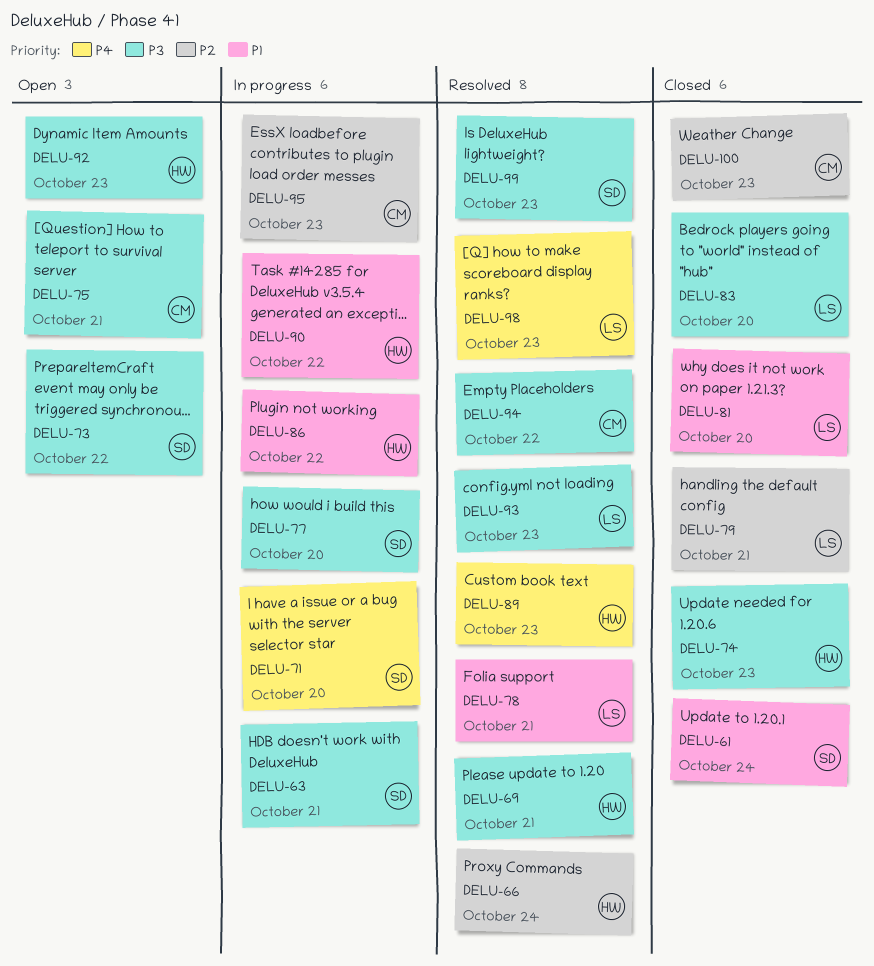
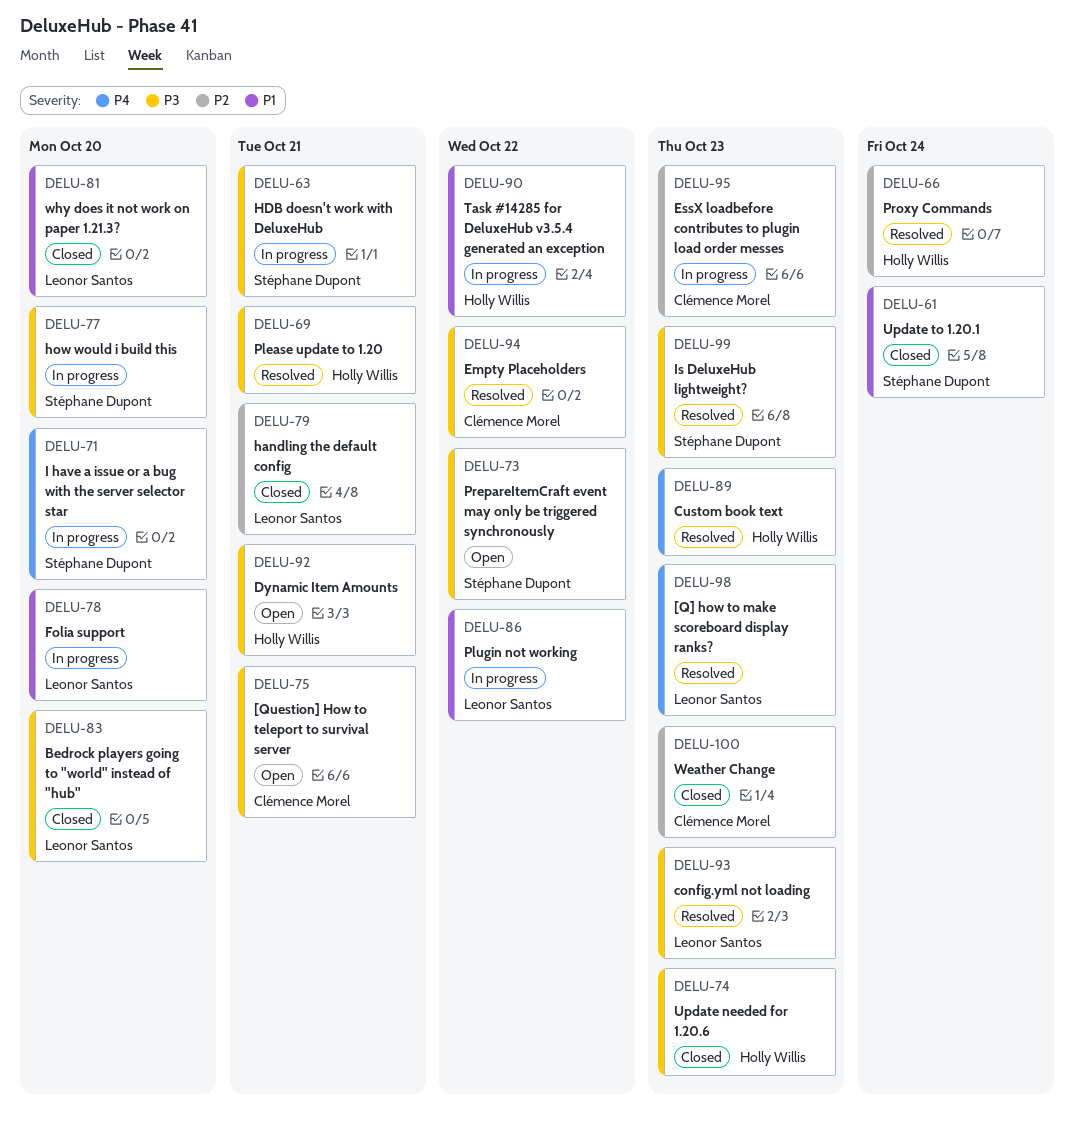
DELU-78, status: Resolved -> In progress
DELU-78, due: Oct 21 -> Oct 20
DELU-86, owner: Holly Willis -> Leonor Santos
DELU-92, due: Oct 23 -> Oct 21

